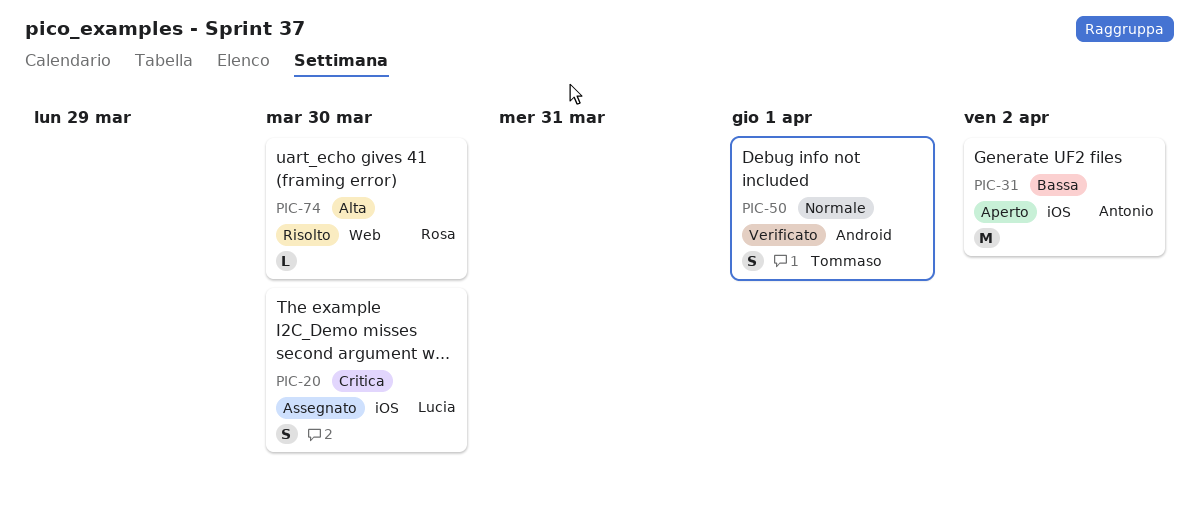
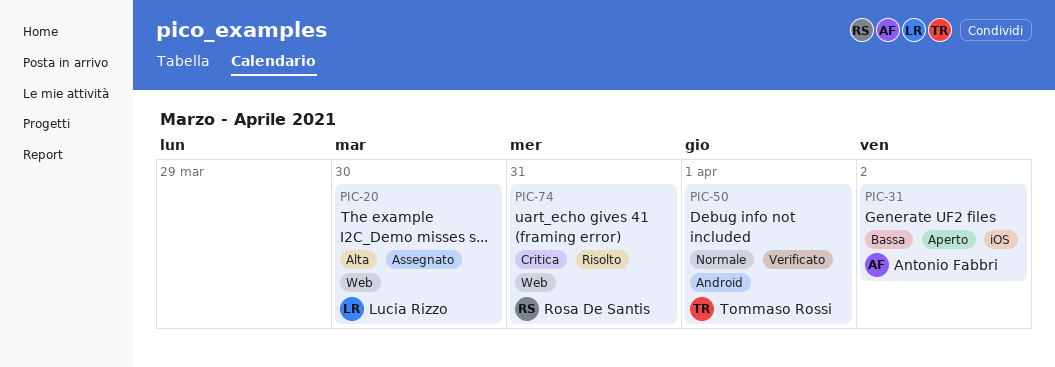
PIC-20, priority: Critica -> Alta
PIC-20, label: iOS -> Web
PIC-74, priority: Alta -> Critica
PIC-74, due: Mar 30 -> Mar 31

